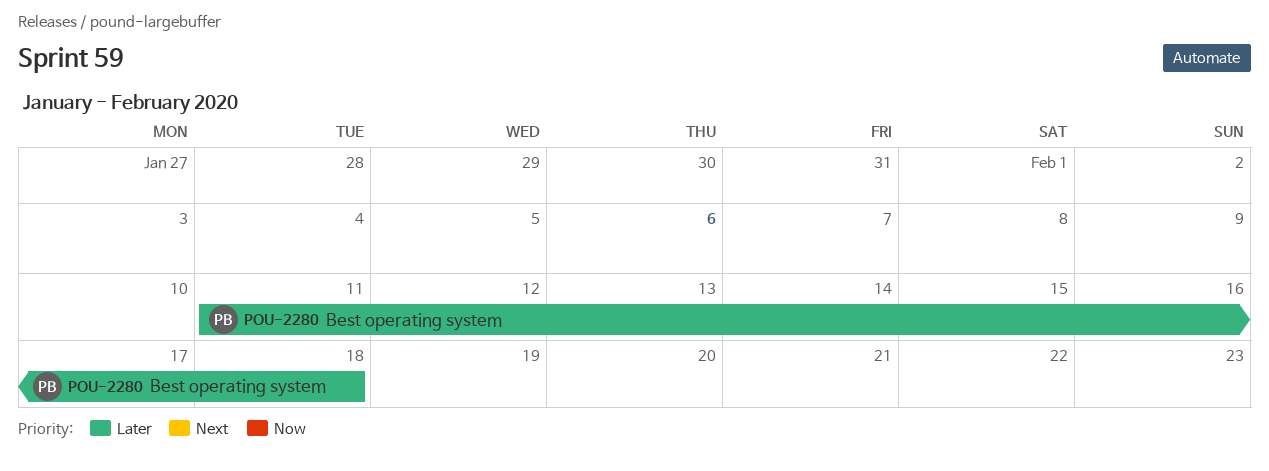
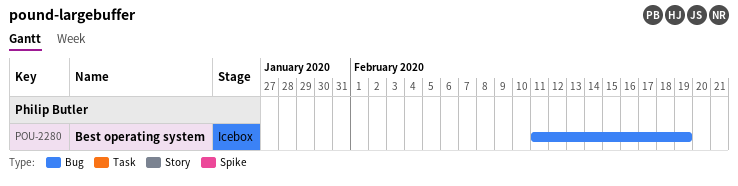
POU-2280, due: Feb 18 -> Feb 19

